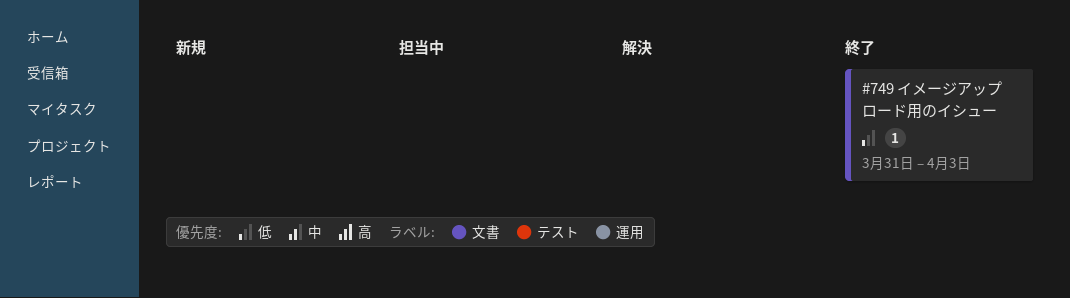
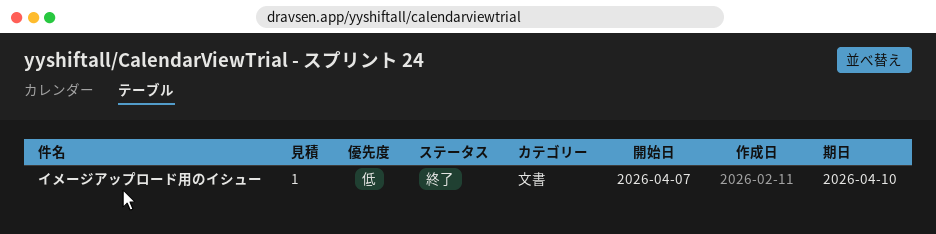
イメージアップロード用のイシュー, start: Mar 31 -> Apr 7
イメージアップロード用のイシュー, due: Apr 3 -> Apr 10

